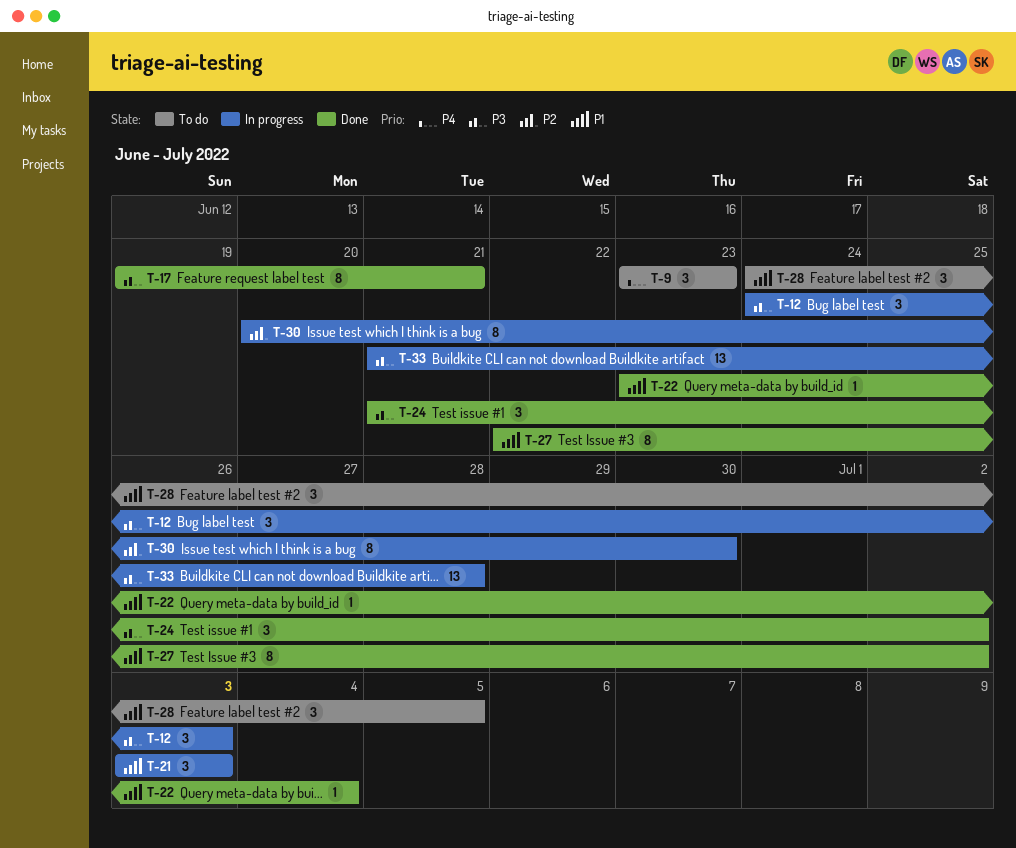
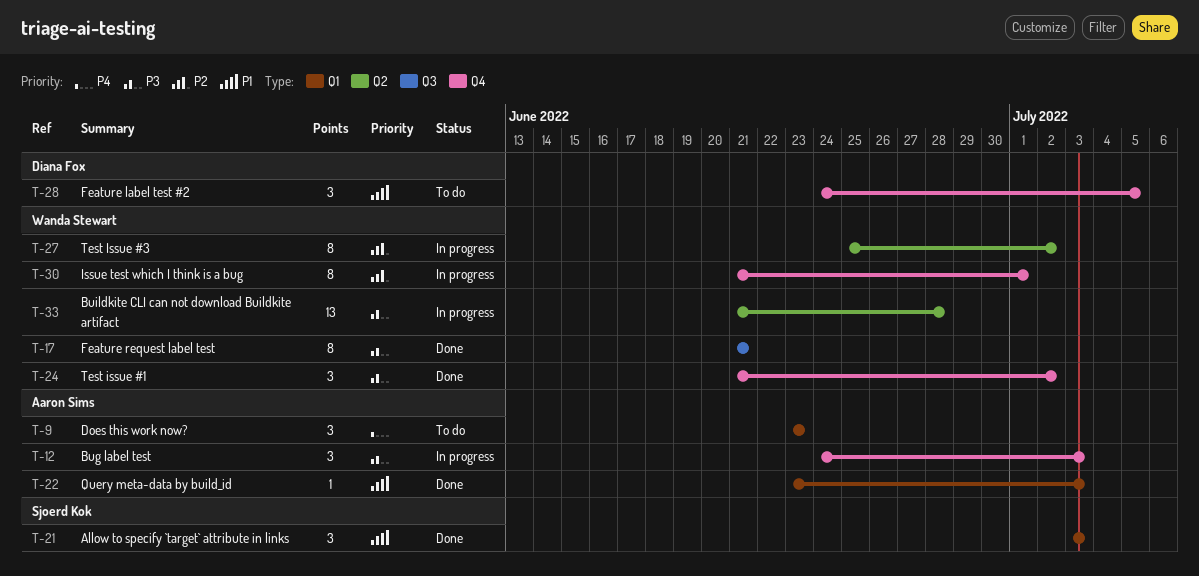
T-17, start: Jun 19 -> Jun 21
T-21, status: In progress -> Done
T-22, due: Jul 4 -> Jul 3
T-27, status: Done -> In progress
T-27, priority: P1 -> P2
T-27, start: Jun 22 -> Jun 25
T-30, start: Jun 20 -> Jun 21
T-30, due: Jun 30 -> Jul 1

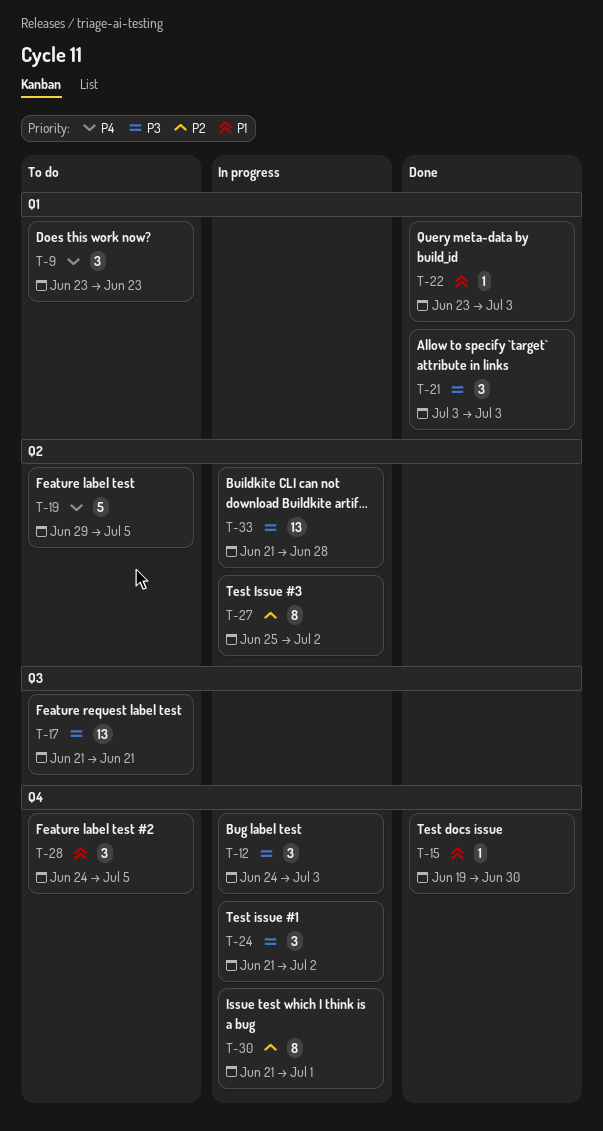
T-15: none -> present
T-17, status: Done -> To do
T-17, estimate: 8 -> 13
T-19: none -> present
T-21, priority: P1 -> P3
T-24, status: Done -> In progress

